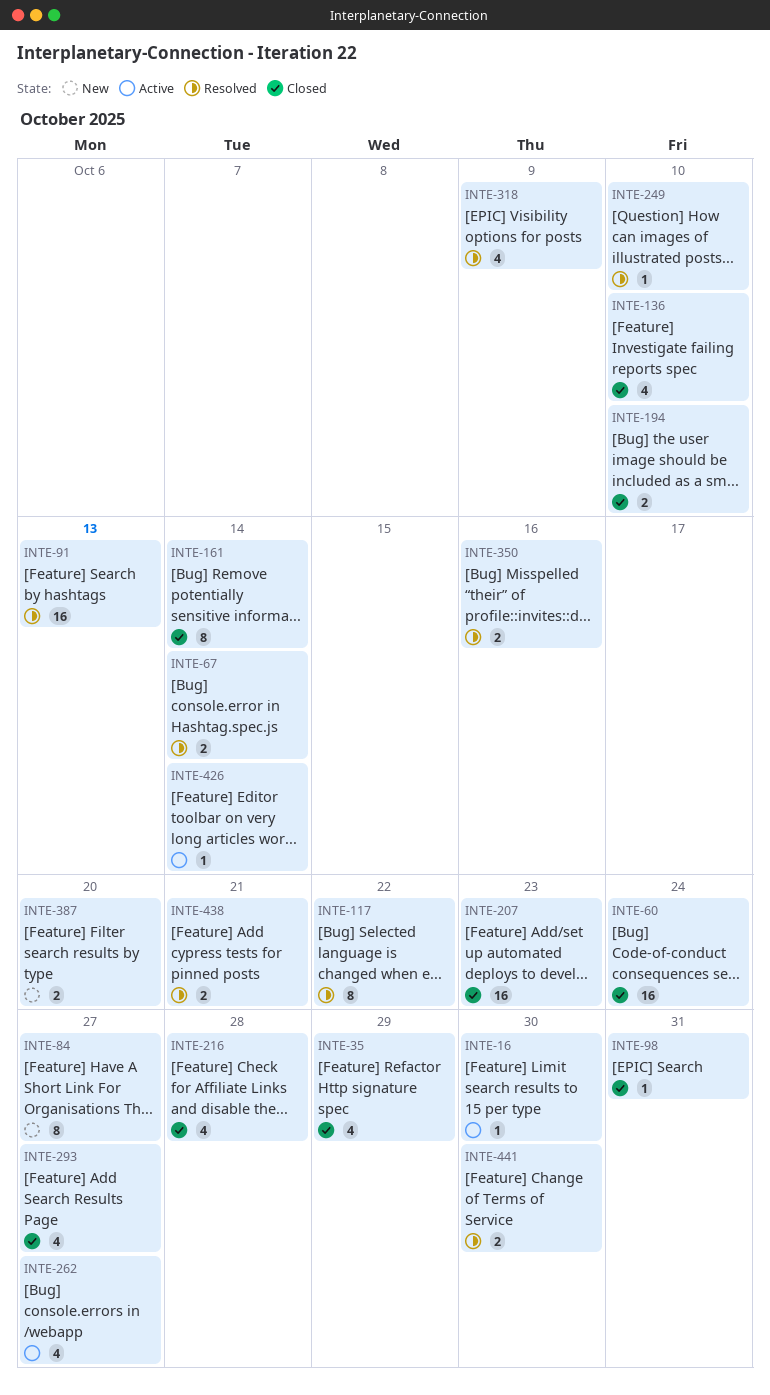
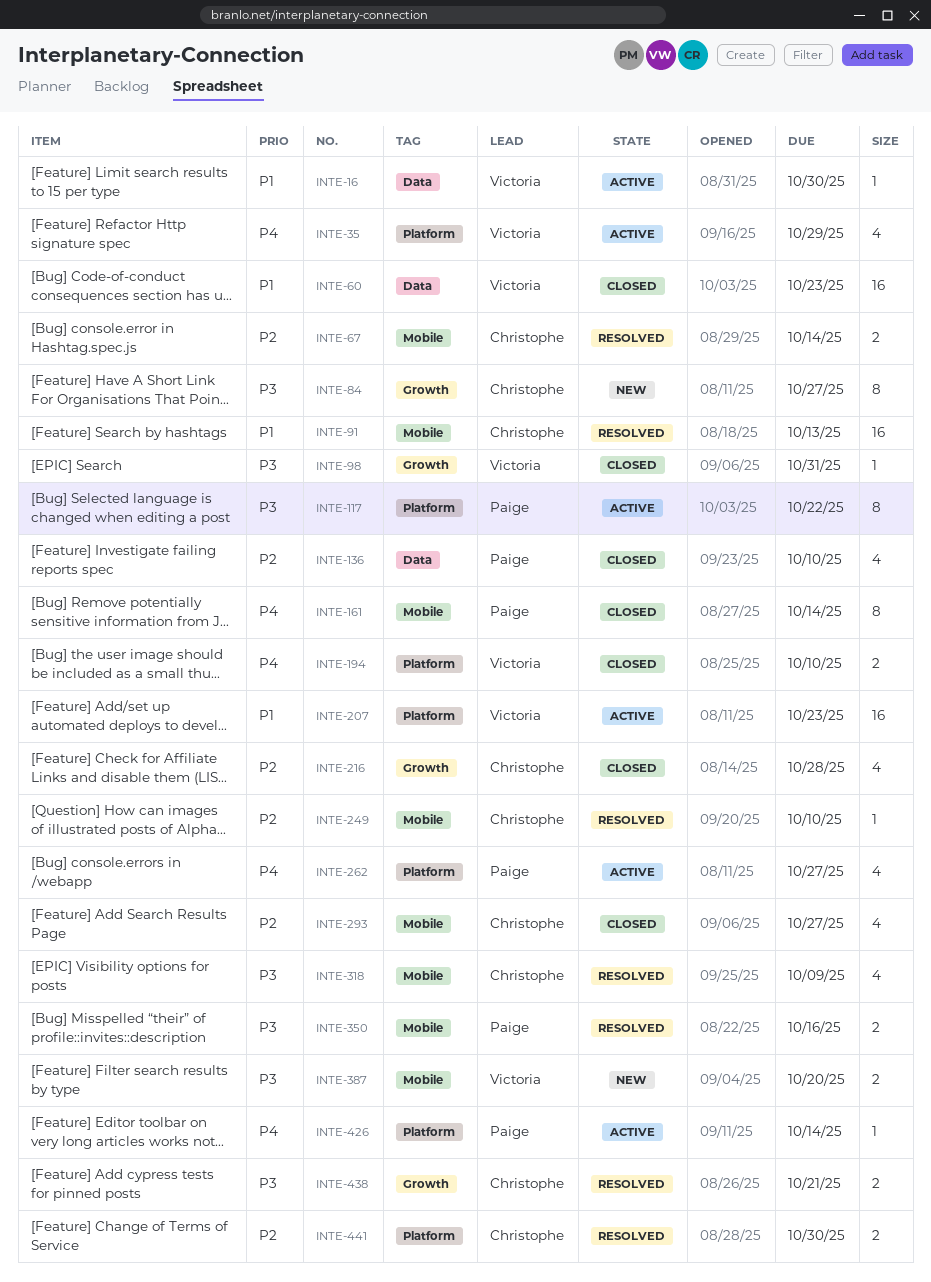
INTE-35, status: Closed -> Active
INTE-60, due: Oct 24 -> Oct 23
INTE-117, status: Resolved -> Active
INTE-207, status: Closed -> Active

